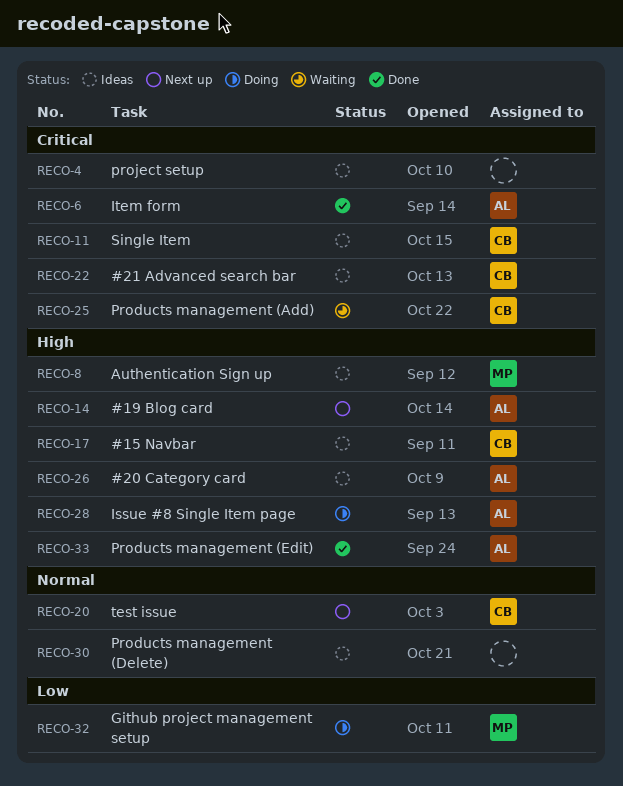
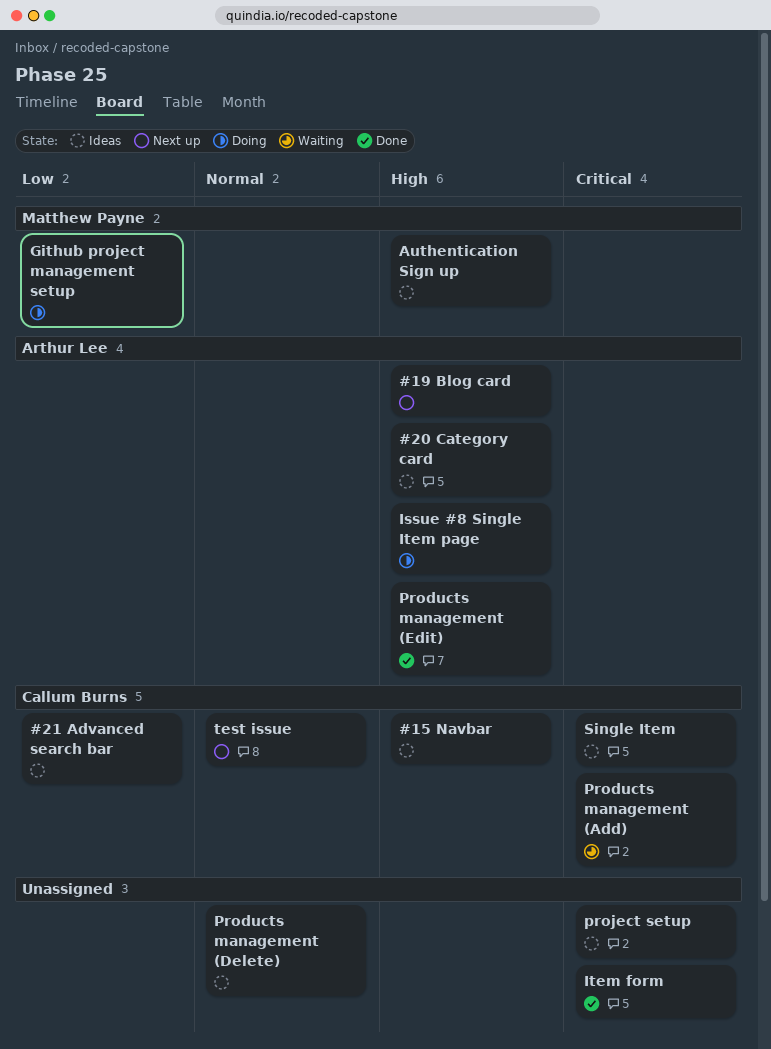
#21 Advanced search bar, priority: Critical -> Low
Item form, owner: Arthur Lee -> none

